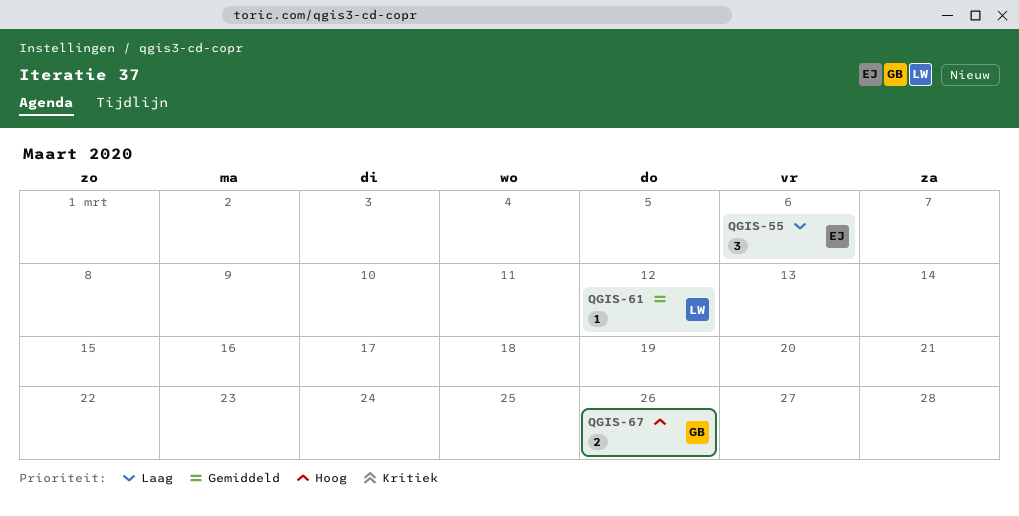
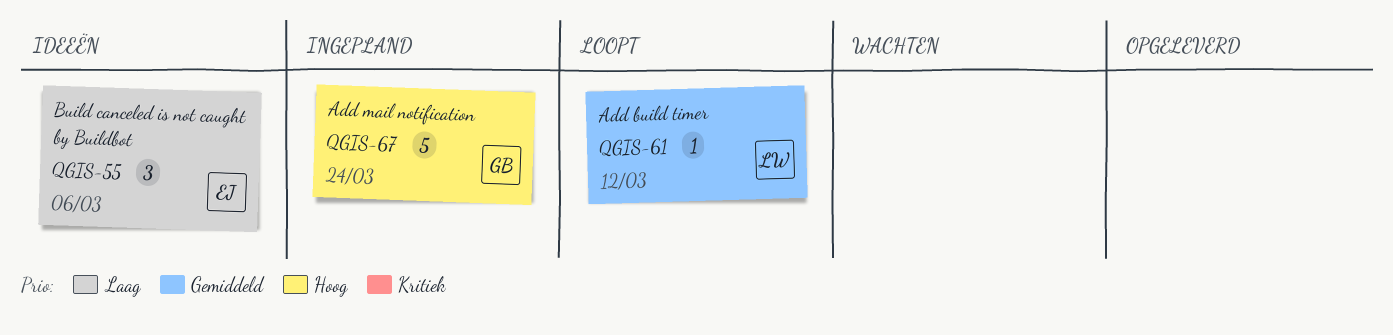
QGIS-67, estimate: 2 -> 5
QGIS-67, due: Mar 26 -> Mar 24

